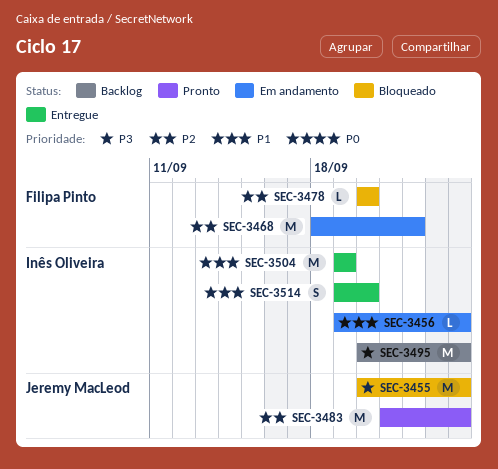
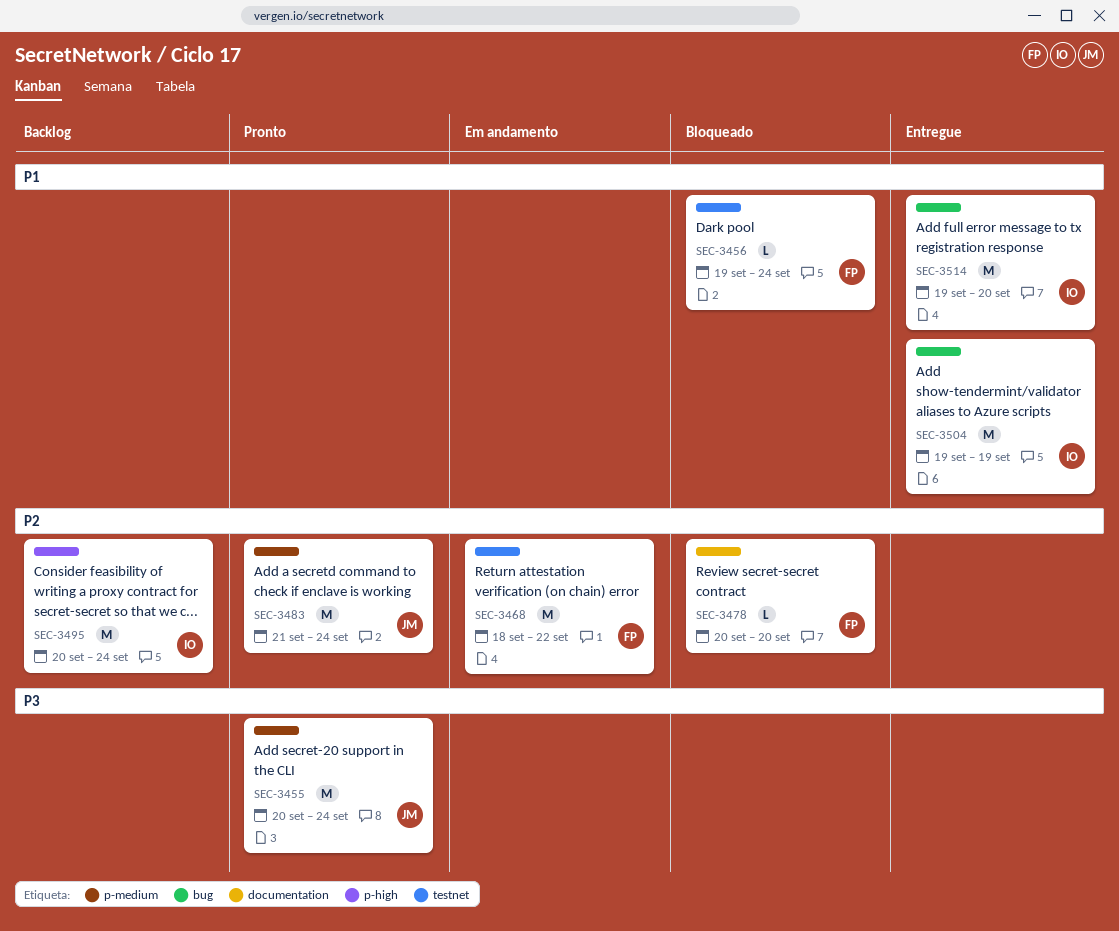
SEC-3455, status: Bloqueado -> Pronto
SEC-3456, status: Em andamento -> Bloqueado
SEC-3456, owner: Inês Oliveira -> Filipa Pinto
SEC-3495, priority: P3 -> P2
SEC-3514, estimate: S -> M

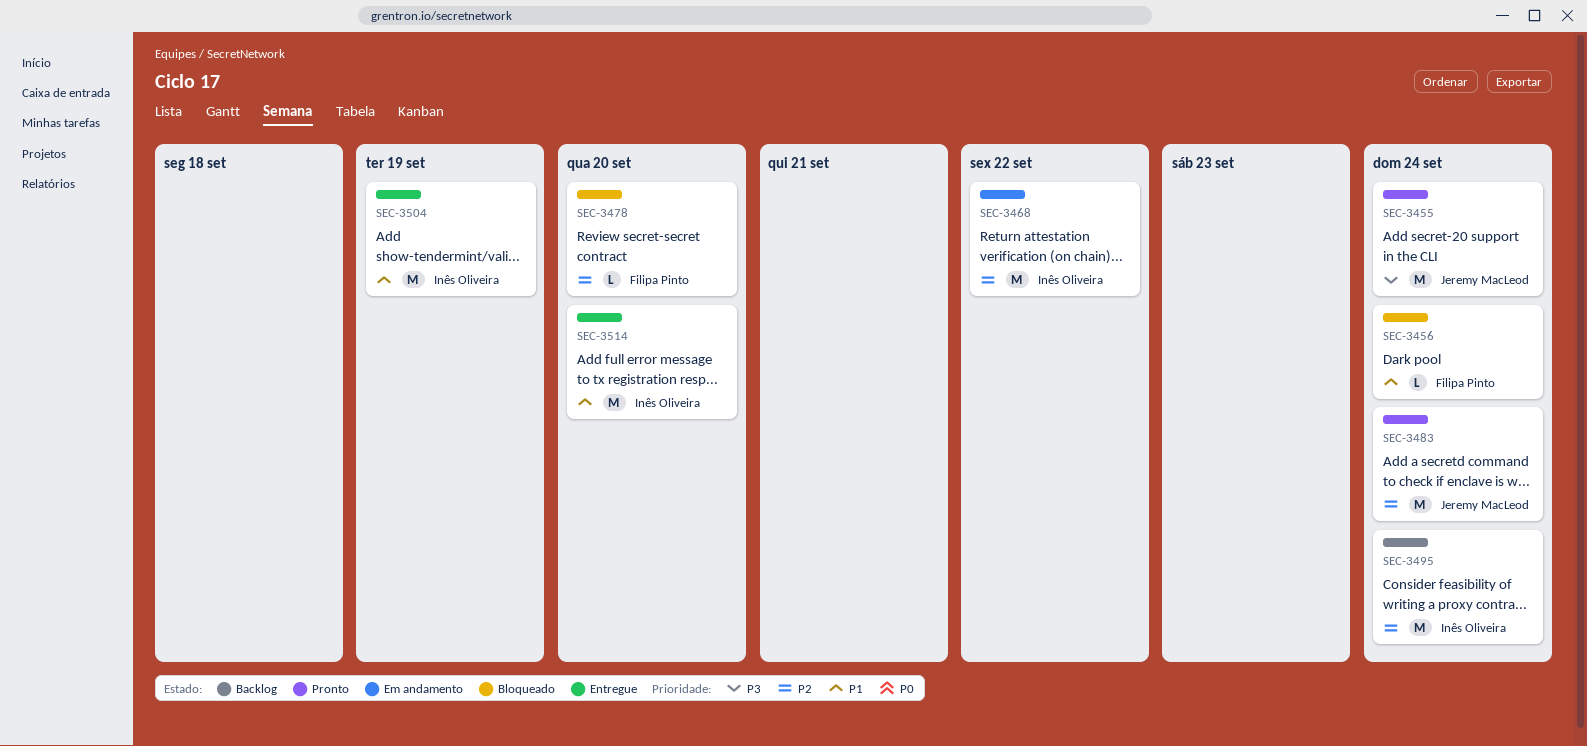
SEC-3468, owner: Filipa Pinto -> Inês Oliveira

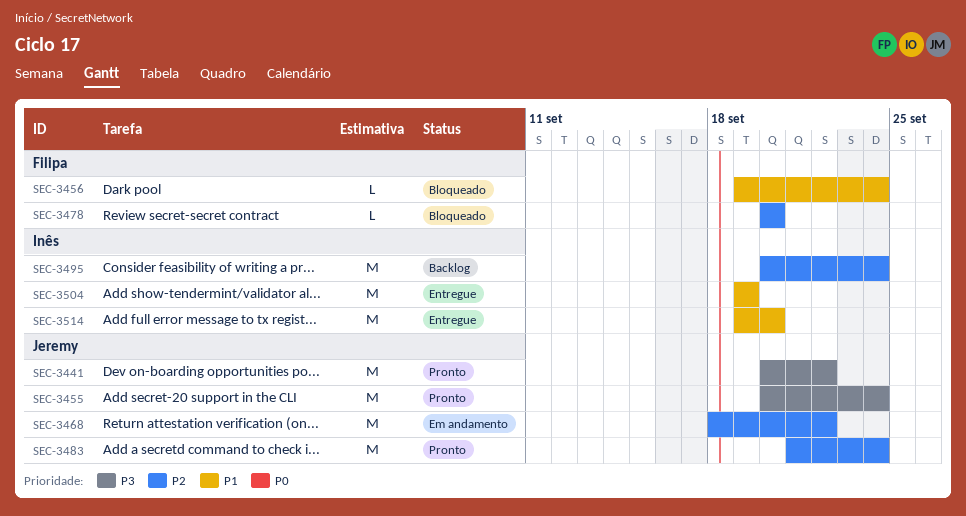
SEC-3441: none -> present
SEC-3468, owner: Inês Oliveira -> Jeremy MacLeod

